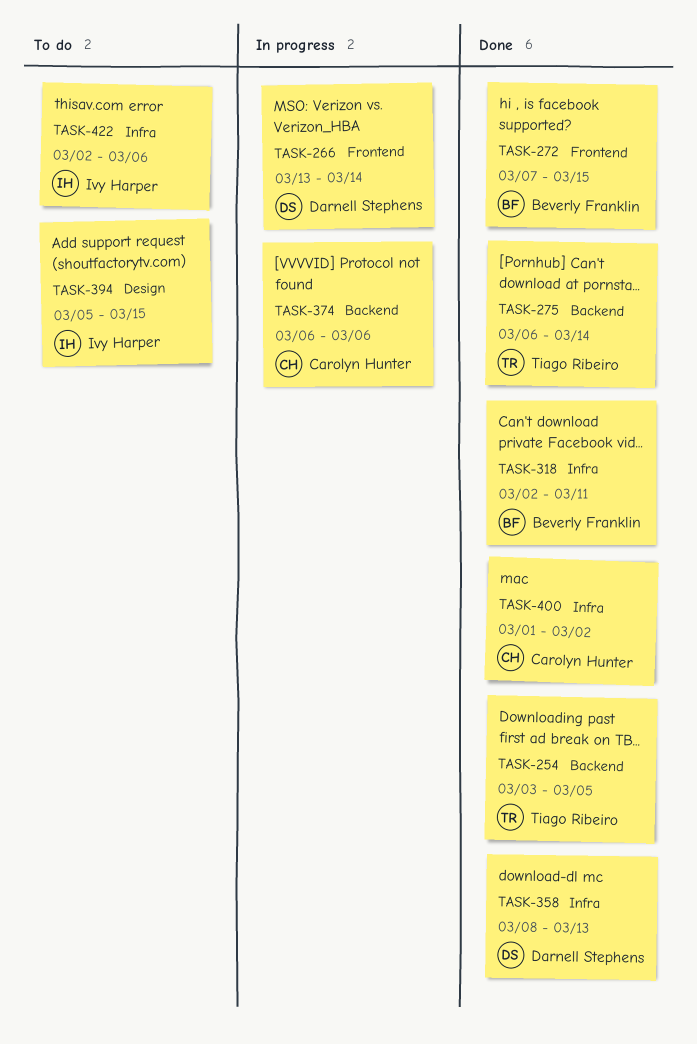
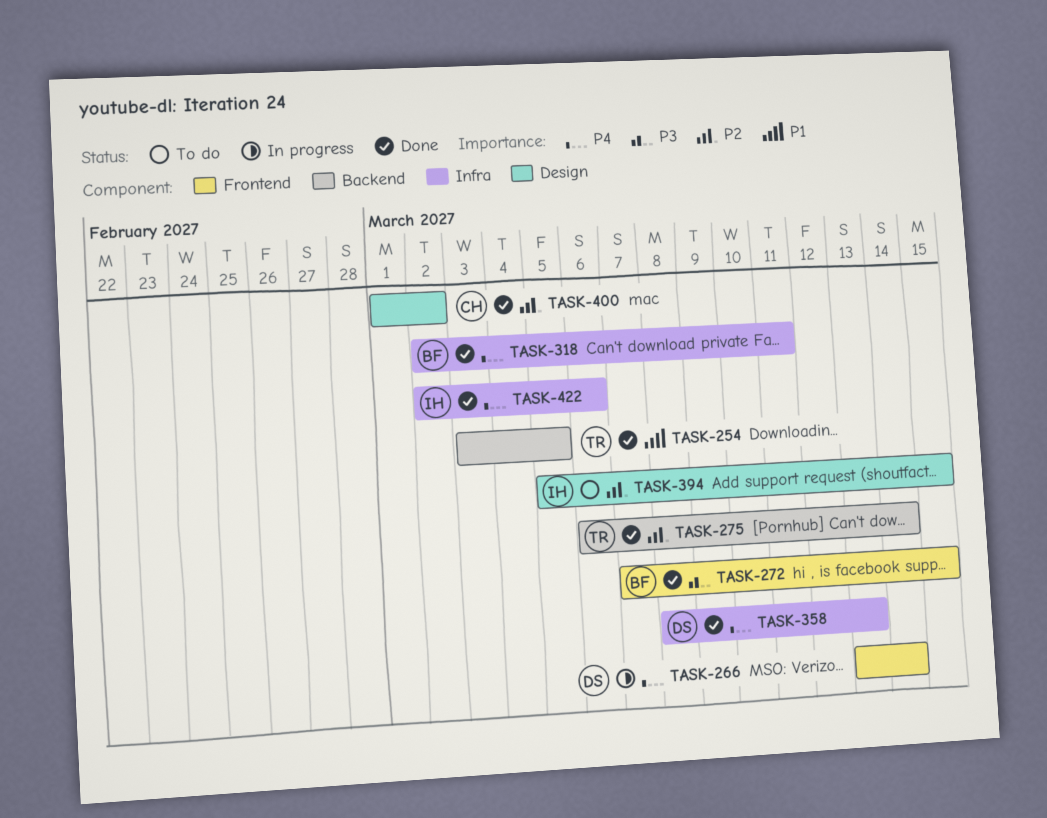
TASK-374: present -> none
TASK-400, label: Infra -> Design
TASK-422, status: To do -> Done

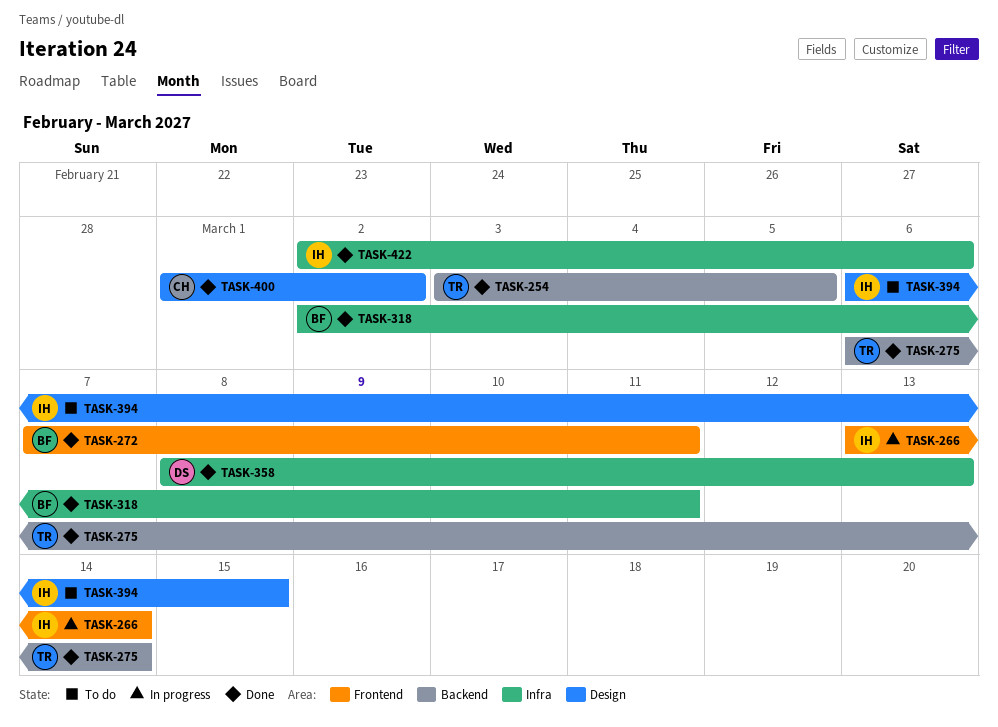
TASK-266, owner: DS -> IH
TASK-272, due: Mar 15 -> Mar 11
TASK-394, start: Mar 5 -> Mar 6

